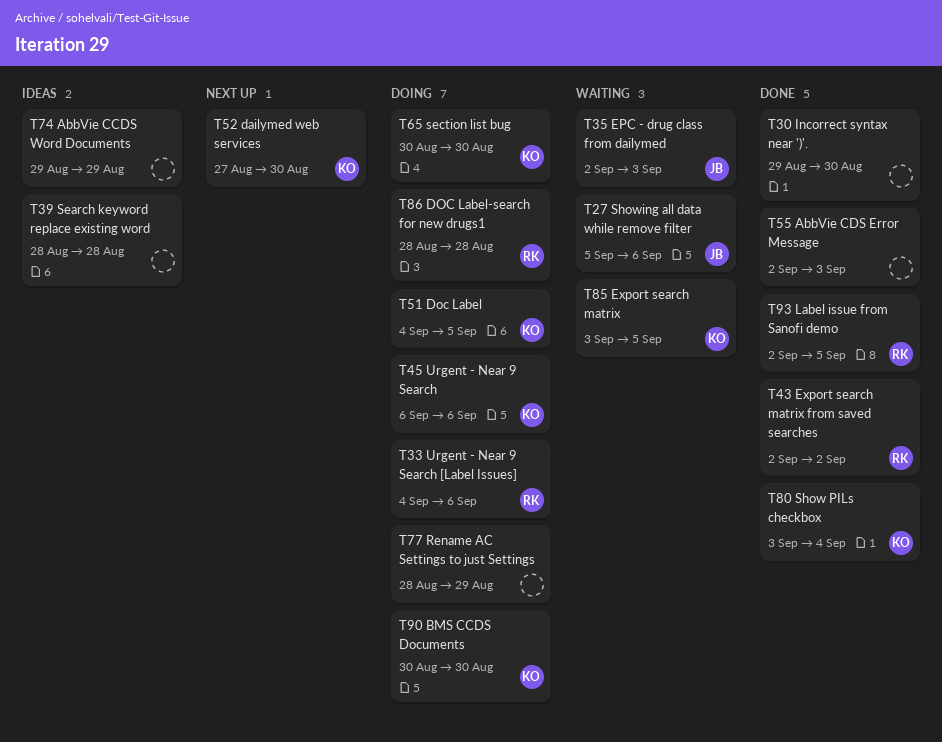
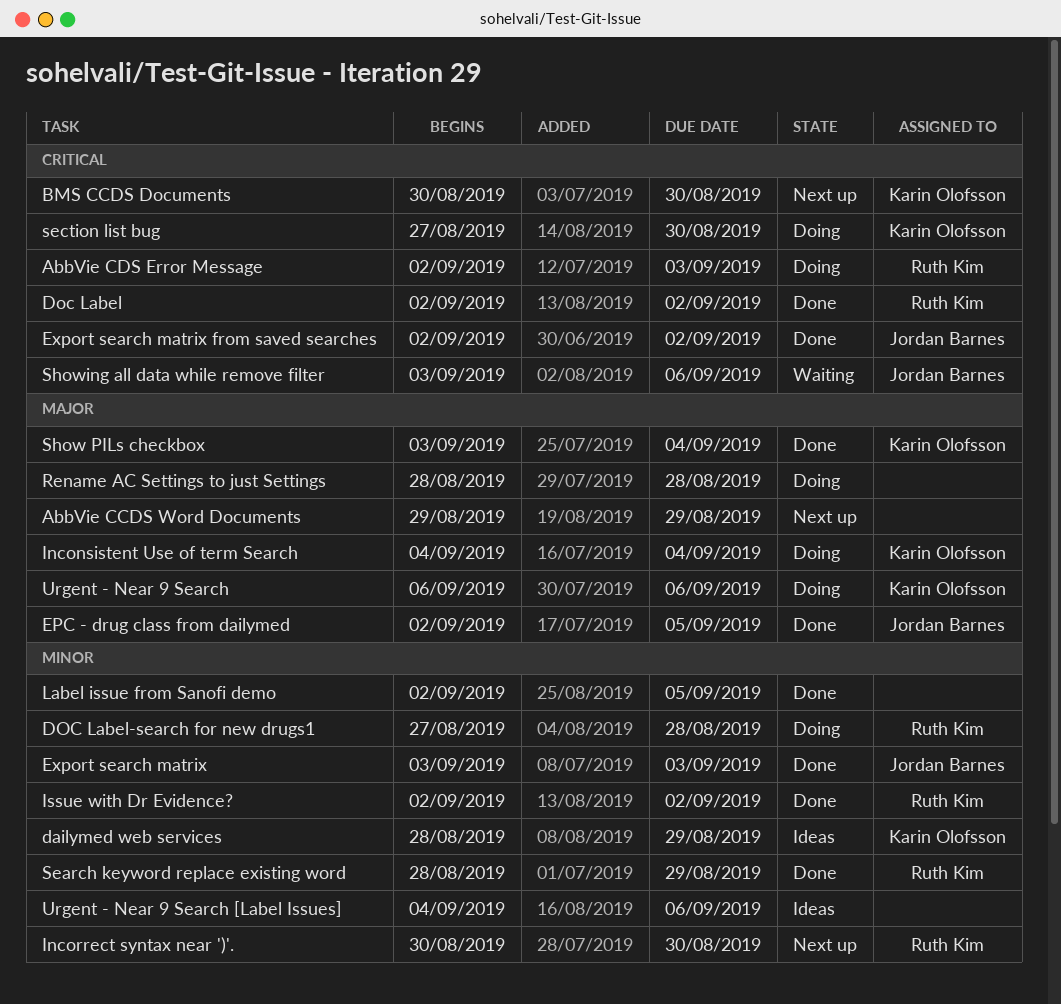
AbbVie CCDS Word Documents, status: Ideas -> Next up
AbbVie CDS Error Message, status: Done -> Doing
AbbVie CDS Error Message, owner: none -> Ruth Kim
BMS CCDS Documents, status: Doing -> Next up
dailymed web services, status: Next up -> Ideas
dailymed web services, start: Aug 27 -> Aug 28
dailymed web services, due: Aug 30 -> Aug 29
Doc Label, status: Doing -> Done
Doc Label, owner: Karin Olofsson -> Ruth Kim
Doc Label, start: Sep 4 -> Sep 2
Doc Label, due: Sep 5 -> Sep 2
DOC Label-search for new drugs1, start: Aug 28 -> Aug 27
EPC - drug class from dailymed, status: Waiting -> Done
EPC - drug class from dailymed, due: Sep 3 -> Sep 5
Export search matrix, status: Waiting -> Done
Export search matrix, owner: Karin Olofsson -> Jordan Barnes
Export search matrix, due: Sep 5 -> Sep 3
Export search matrix from saved searches, owner: Ruth Kim -> Jordan Barnes
Inconsistent Use of term Search: none -> present
Incorrect syntax near ')'., status: Done -> Next up
Incorrect syntax near ')'., owner: none -> Ruth Kim
Incorrect syntax near ')'., start: Aug 29 -> Aug 30
Issue with Dr Evidence?: none -> present
Label issue from Sanofi demo, owner: Ruth Kim -> none
Rename AC Settings to just Settings, due: Aug 29 -> Aug 28
Search keyword replace existing word, status: Ideas -> Done
Search keyword replace existing word, owner: none -> Ruth Kim
Search keyword replace existing word, due: Aug 28 -> Aug 29
section list bug, start: Aug 30 -> Aug 27
Showing all data while remove filter, start: Sep 5 -> Sep 3
Urgent - Near 9 Search [Label Issues], status: Doing -> Ideas
Urgent - Near 9 Search [Label Issues], owner: Ruth Kim -> none

